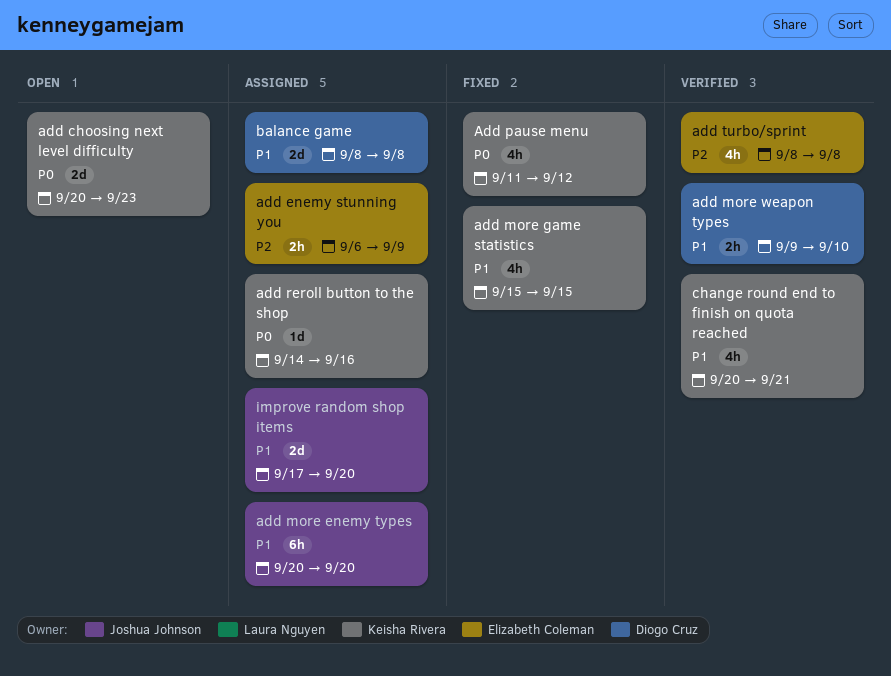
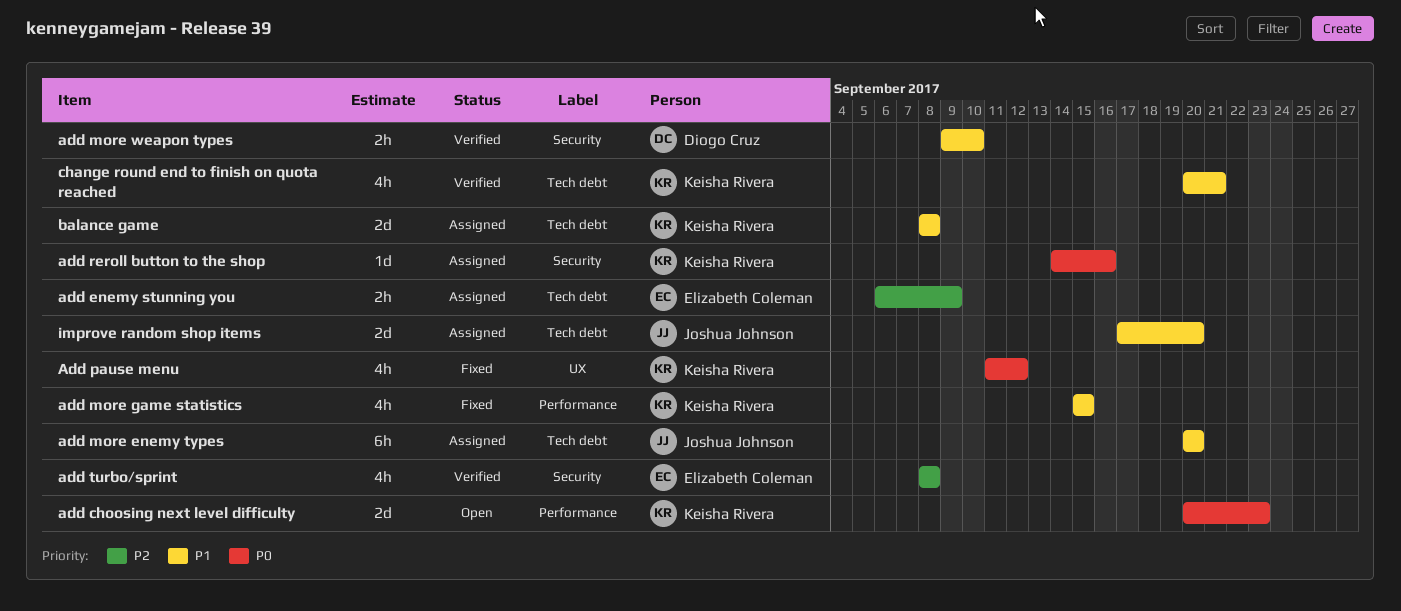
balance game, owner: Diogo Cruz -> Keisha Rivera

